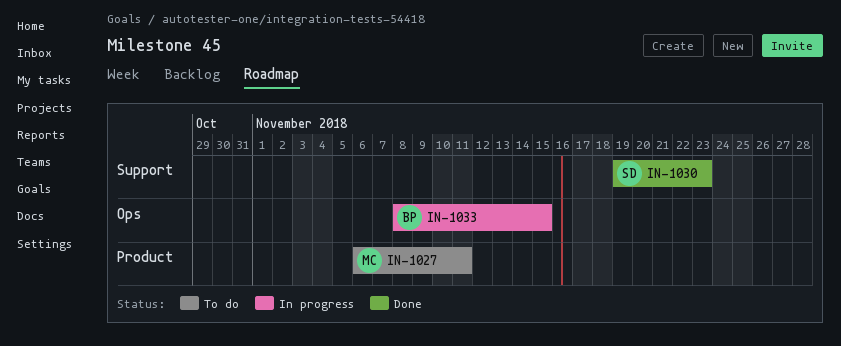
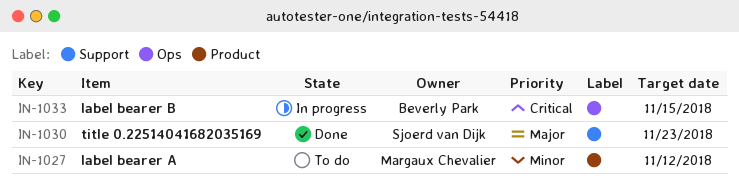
IN-1027, due: Nov 11 -> Nov 12

